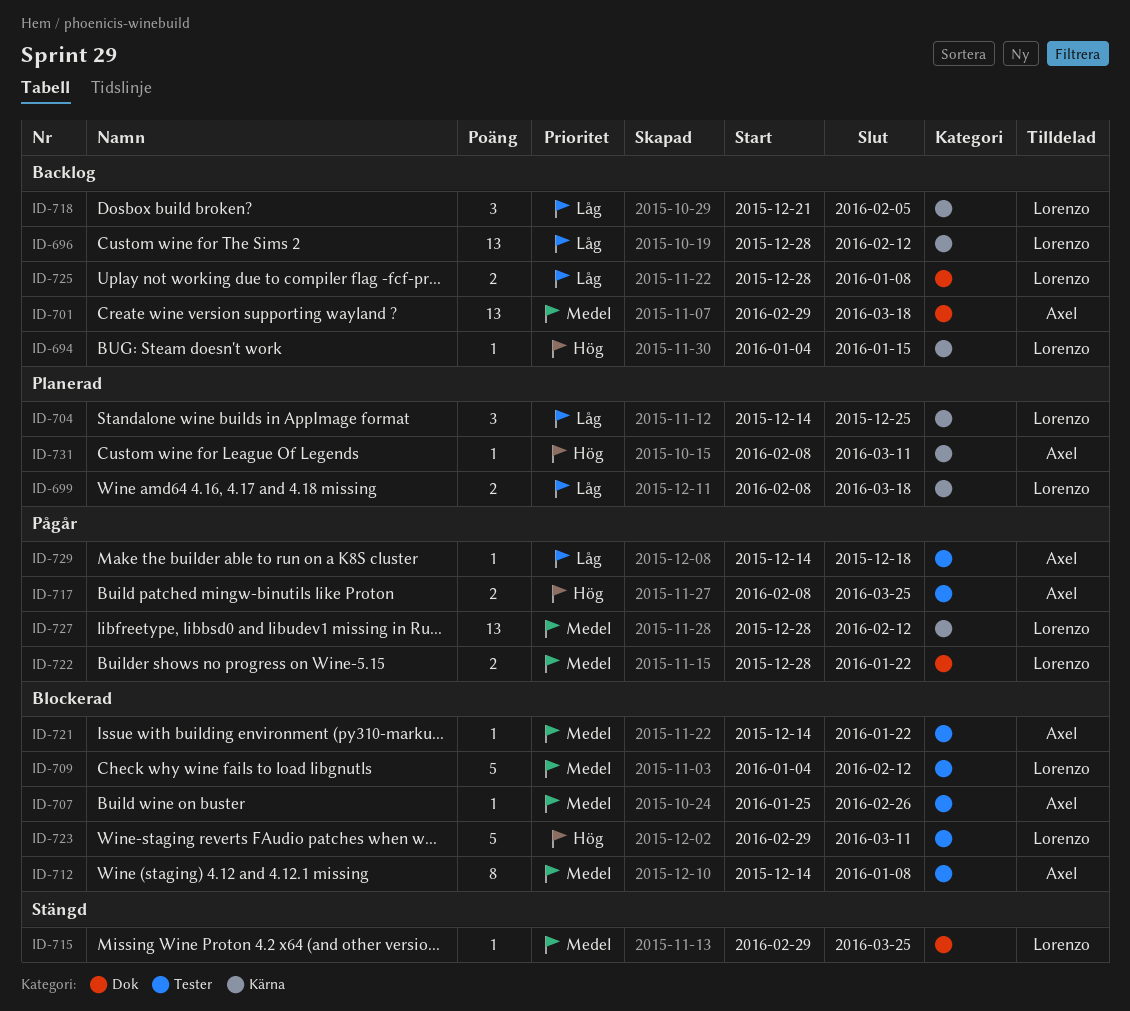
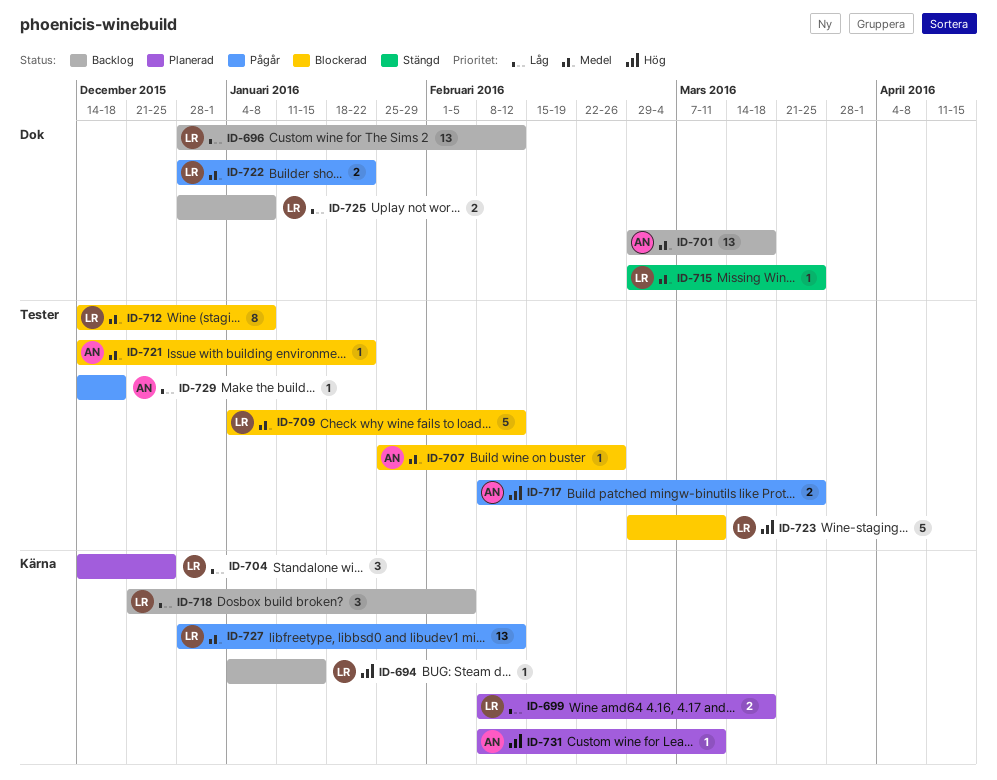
ID-696, label: Kärna -> Dok
ID-712, owner: Axel -> Lorenzo

